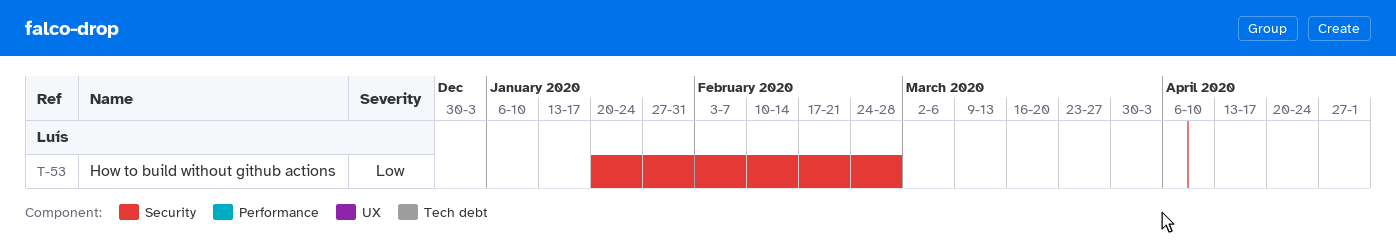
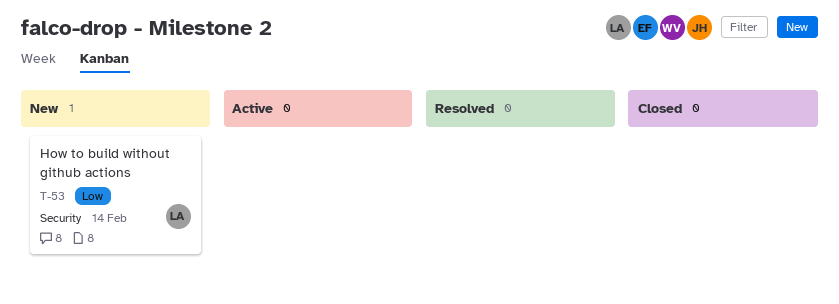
T-53, due: Feb 28 -> Feb 14

